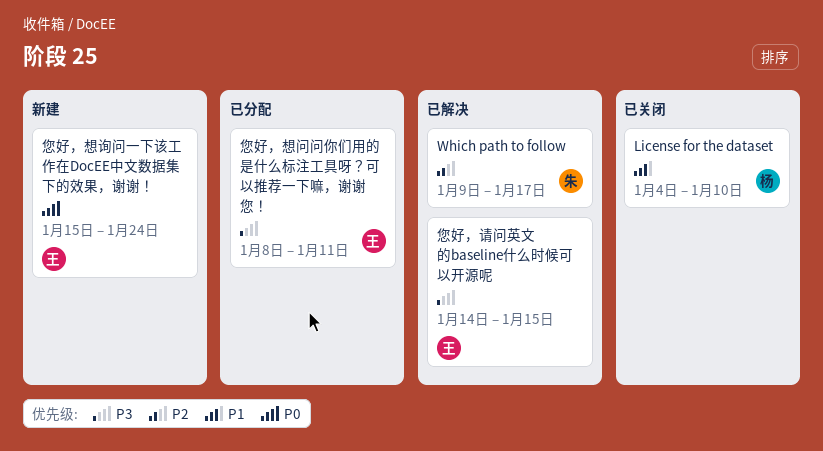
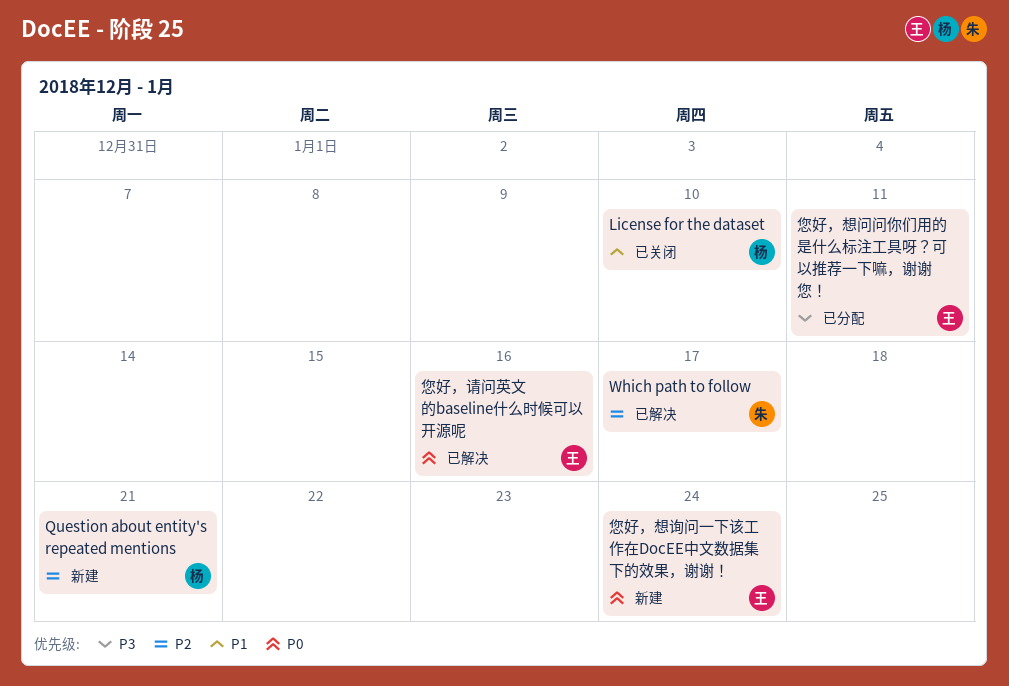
Question about entity's repeated mentions: none -> present
您好，请问英文的baseline什么时候可以开源呢, priority: P3 -> P0
您好，请问英文的baseline什么时候可以开源呢, due: Jan 15 -> Jan 16

